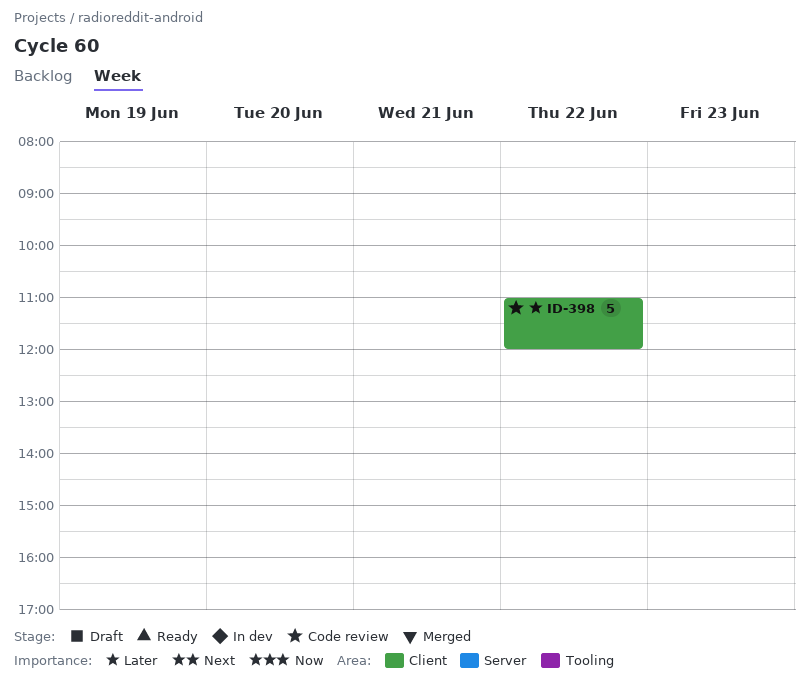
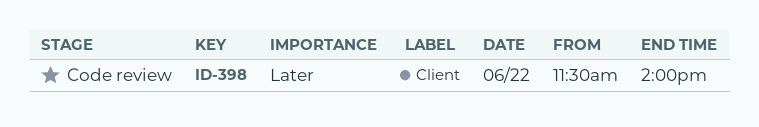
ID-398, begins: 11:00 -> 11:30
ID-398, ends: 12:00 -> 14:00

